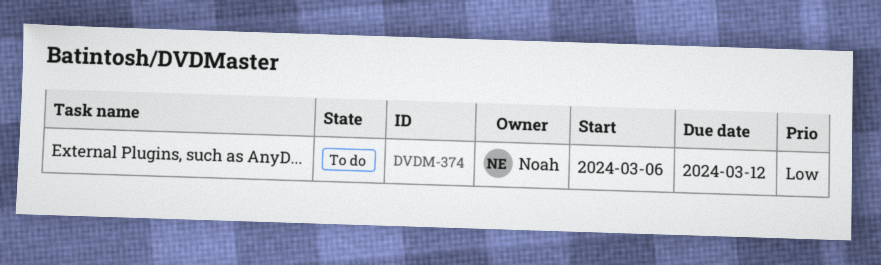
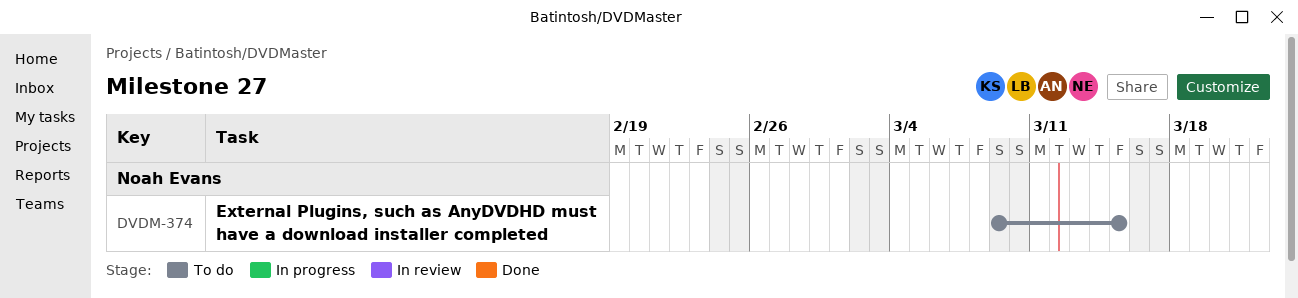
DVDM-374, start: Mar 6 -> Mar 9
DVDM-374, due: Mar 12 -> Mar 15

